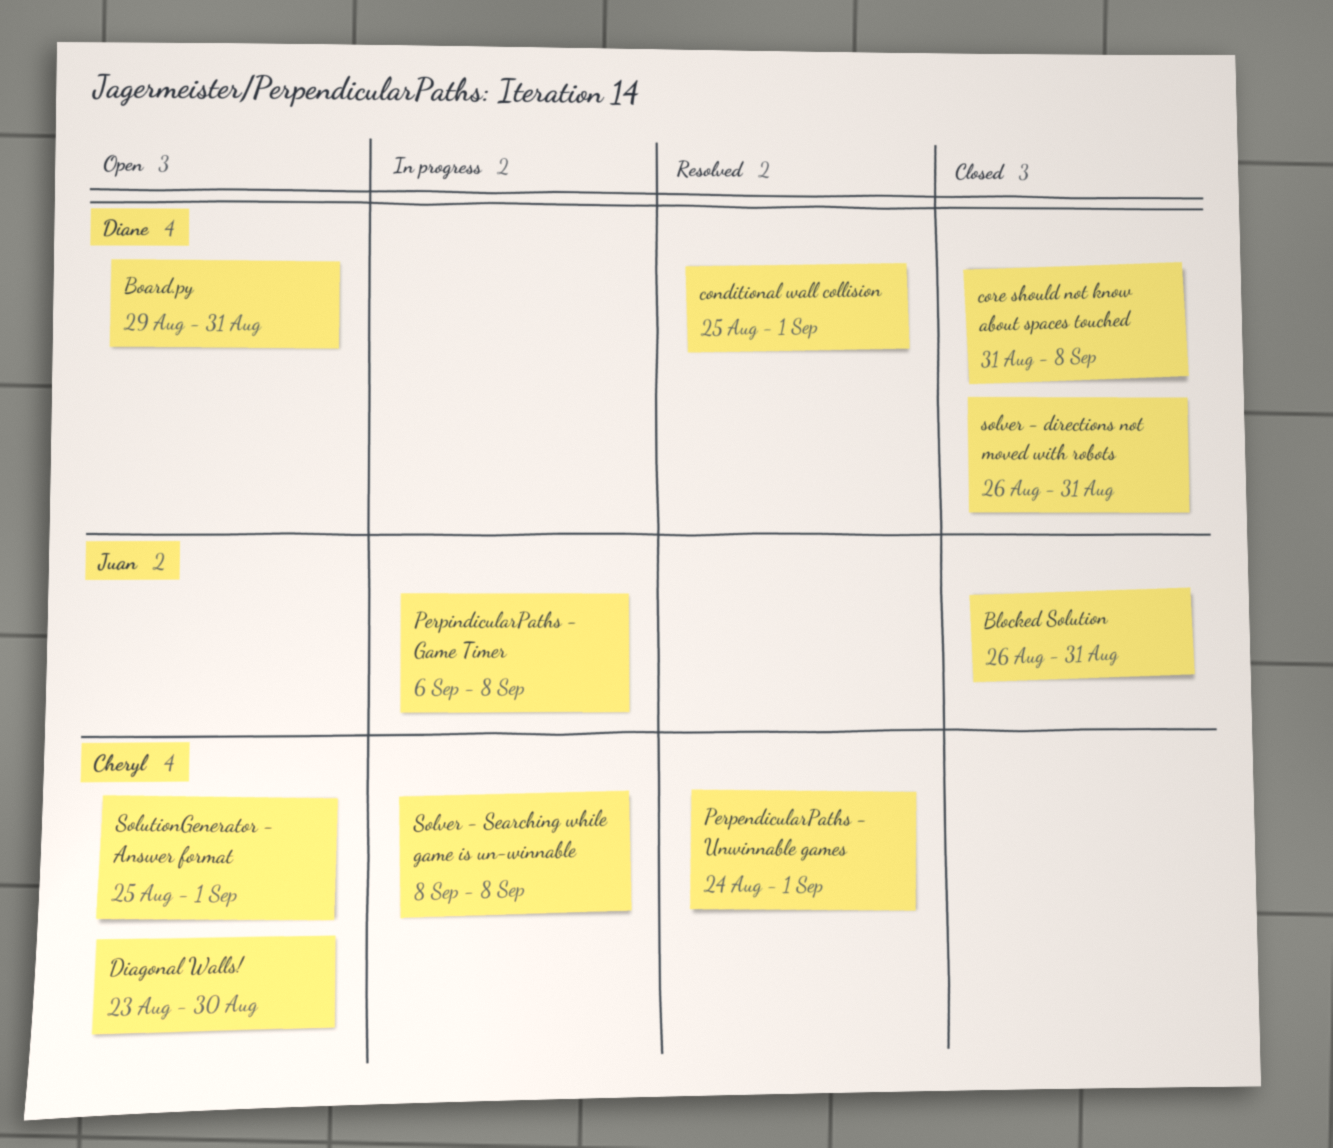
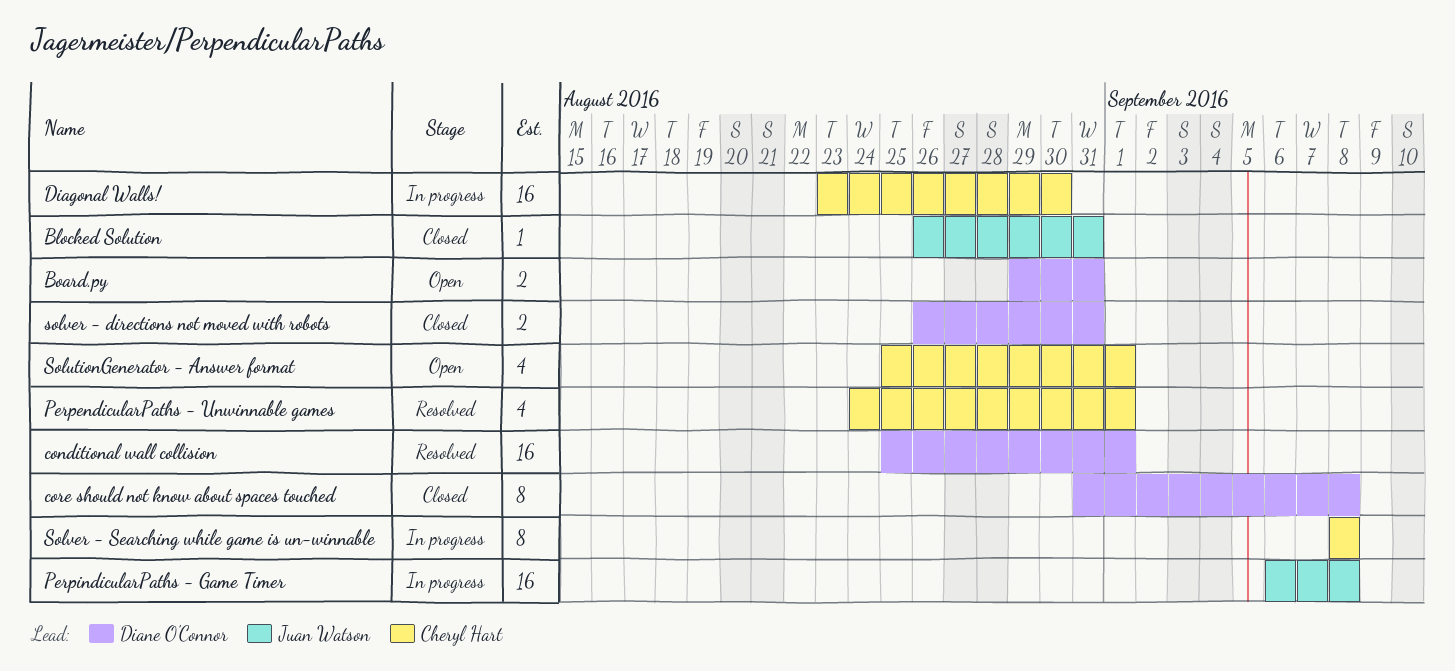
Diagonal Walls!, status: Open -> In progress

